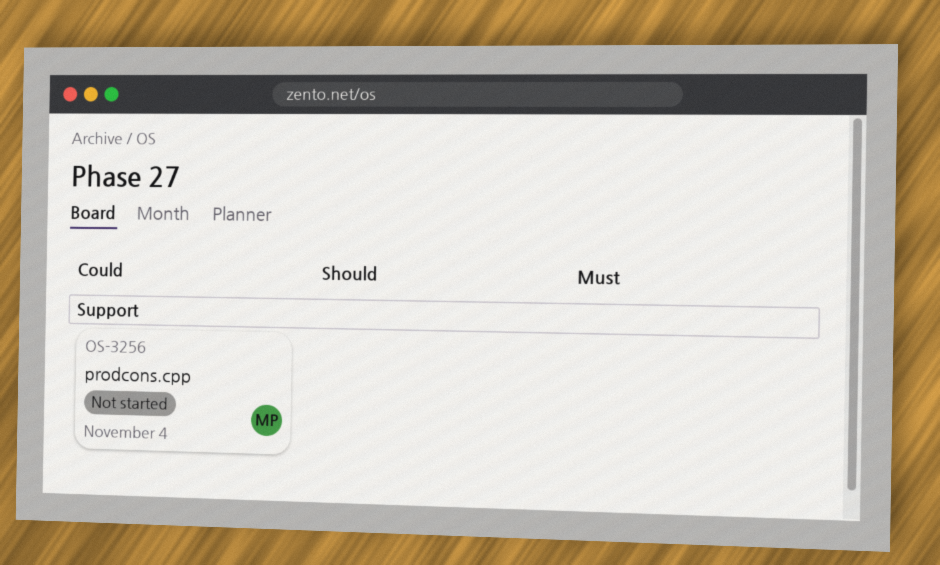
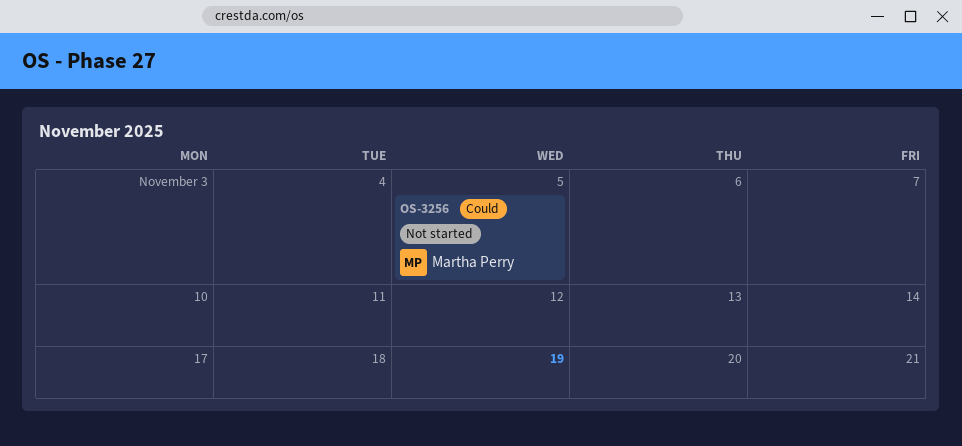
OS-3256, due: Nov 4 -> Nov 5

